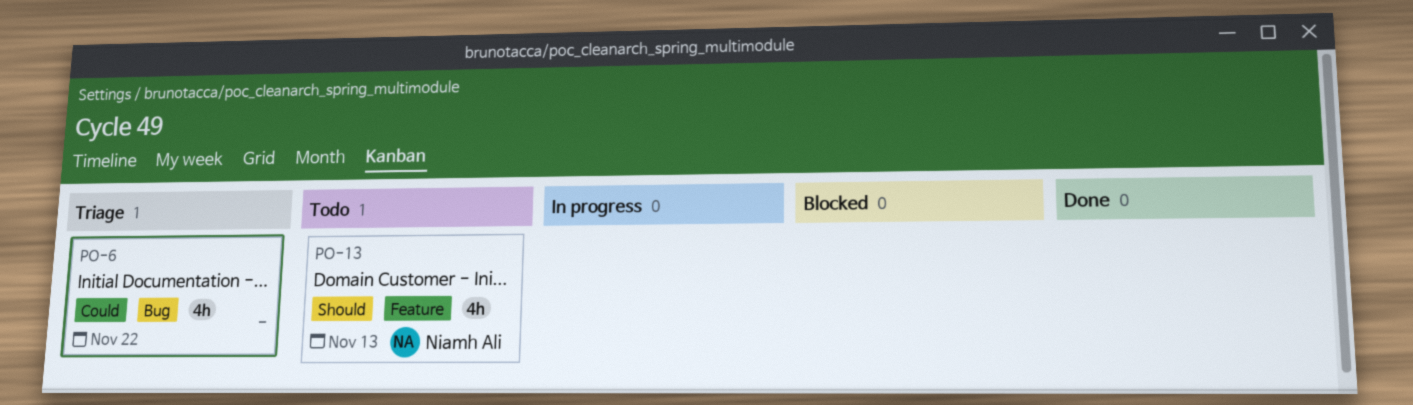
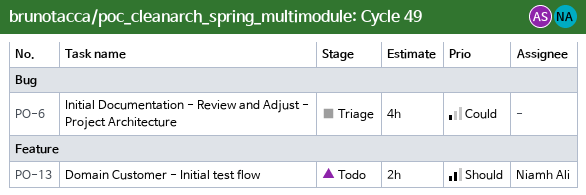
PO-13, estimate: 4h -> 2h

